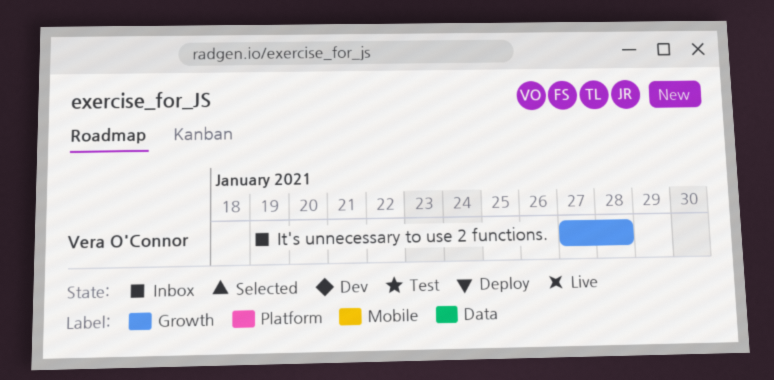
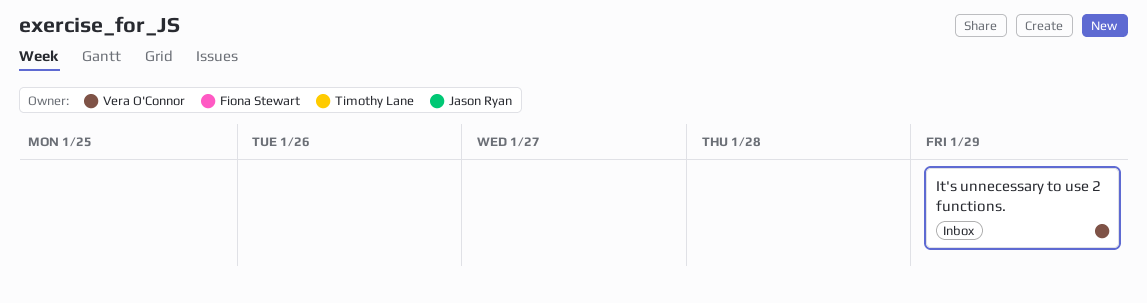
It's unnecessary to use 2 functions., due: Jan 28 -> Jan 29

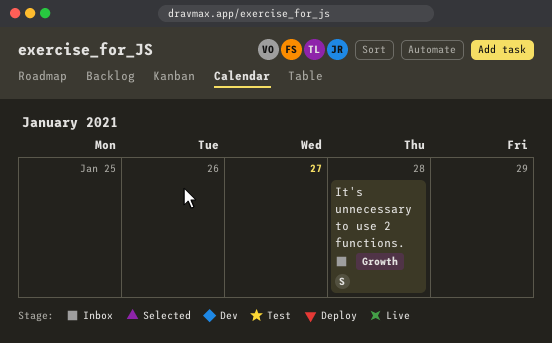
It's unnecessary to use 2 functions., due: Jan 29 -> Jan 28

